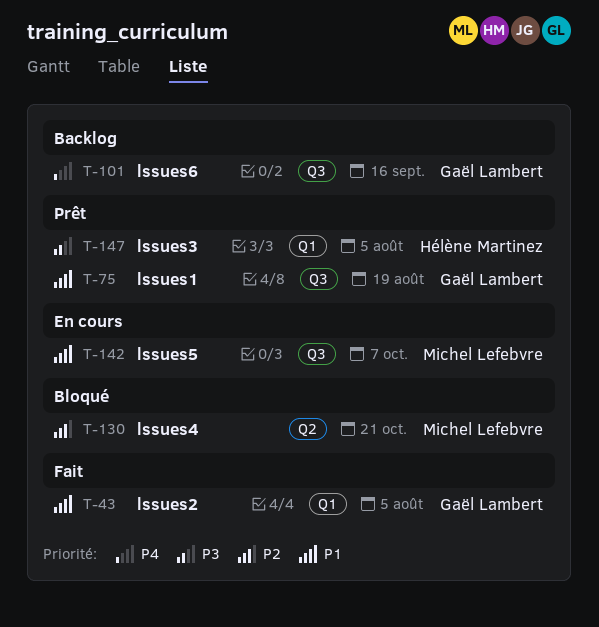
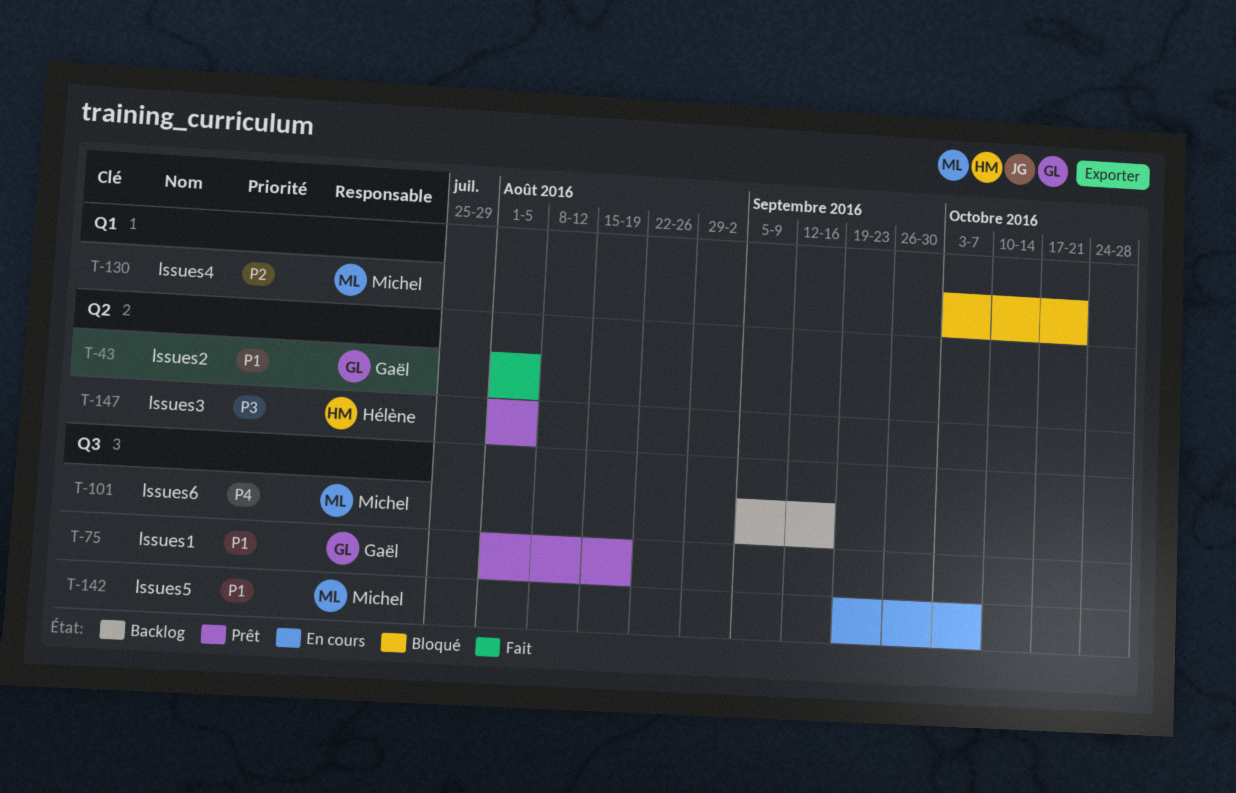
T-43, label: Q1 -> Q2
T-101, owner: Gaël Lambert -> Michel Lefebvre
T-130, label: Q2 -> Q1
T-147, label: Q1 -> Q2

